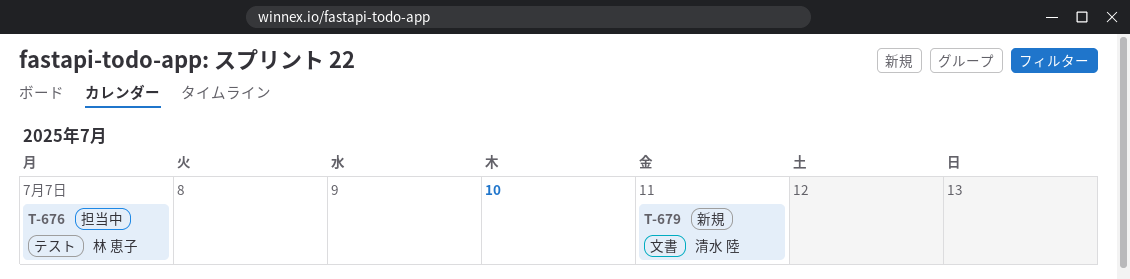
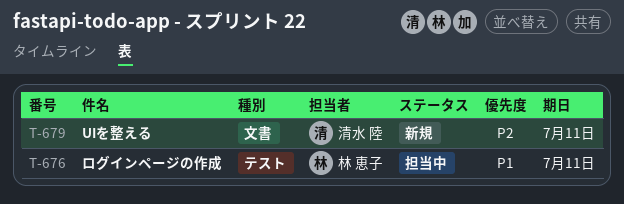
T-676, due: Jul 7 -> Jul 11

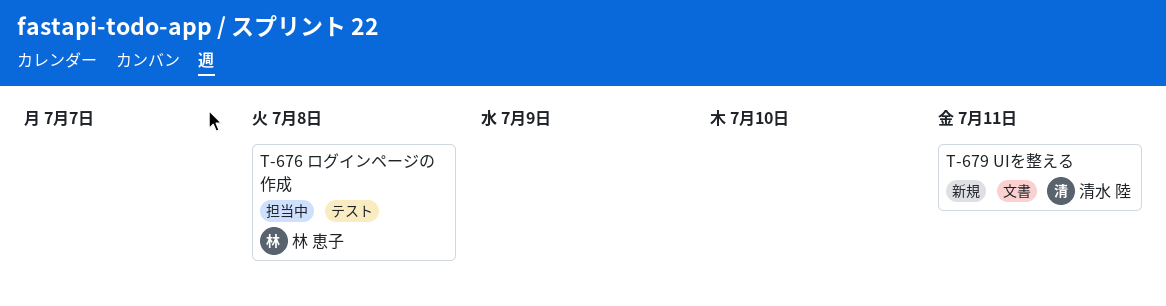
T-676, due: Jul 11 -> Jul 8

